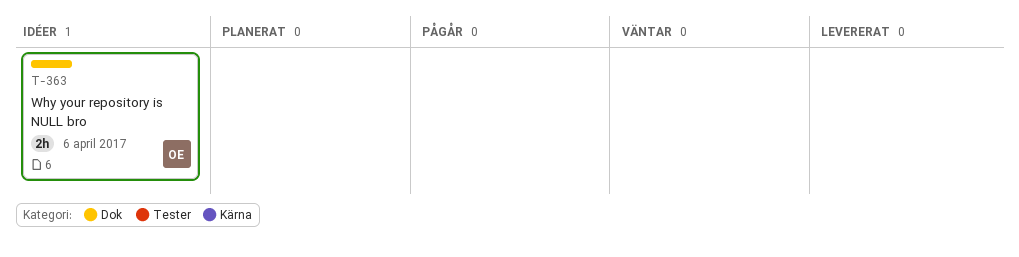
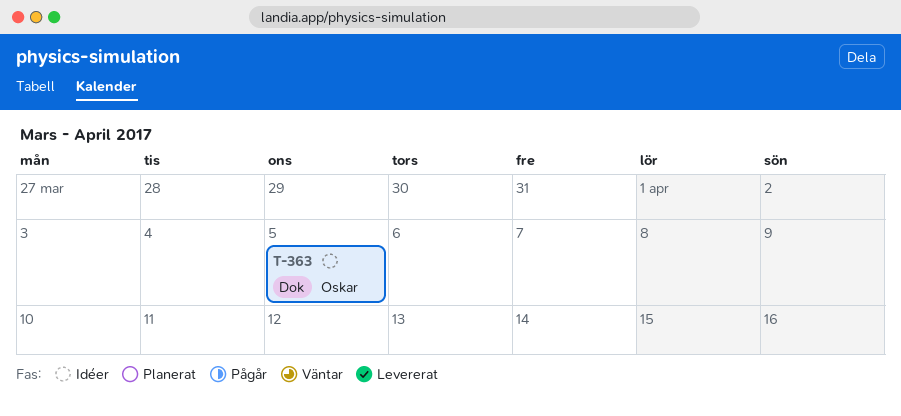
T-363, due: Apr 6 -> Apr 5

